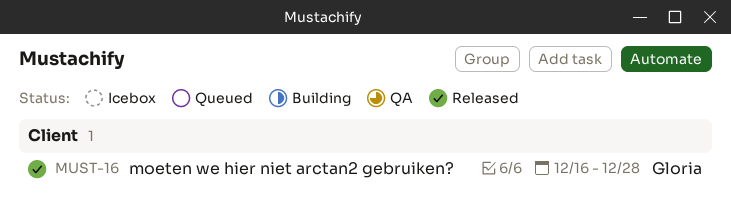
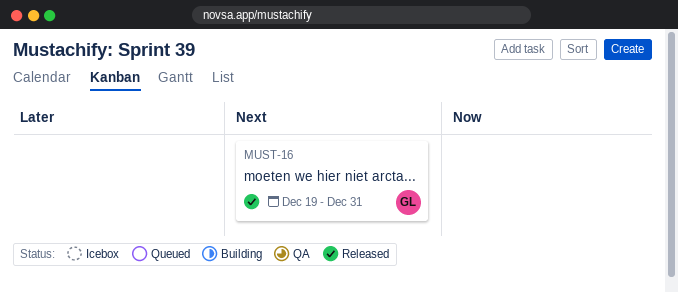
MUST-16, start: Dec 16 -> Dec 19
MUST-16, due: Dec 28 -> Dec 31

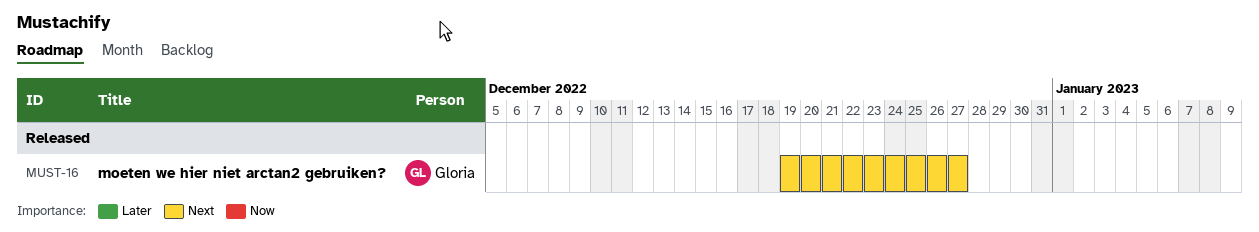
MUST-16, due: Dec 31 -> Dec 27

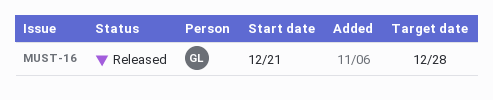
MUST-16, start: Dec 19 -> Dec 21
MUST-16, due: Dec 27 -> Dec 28

